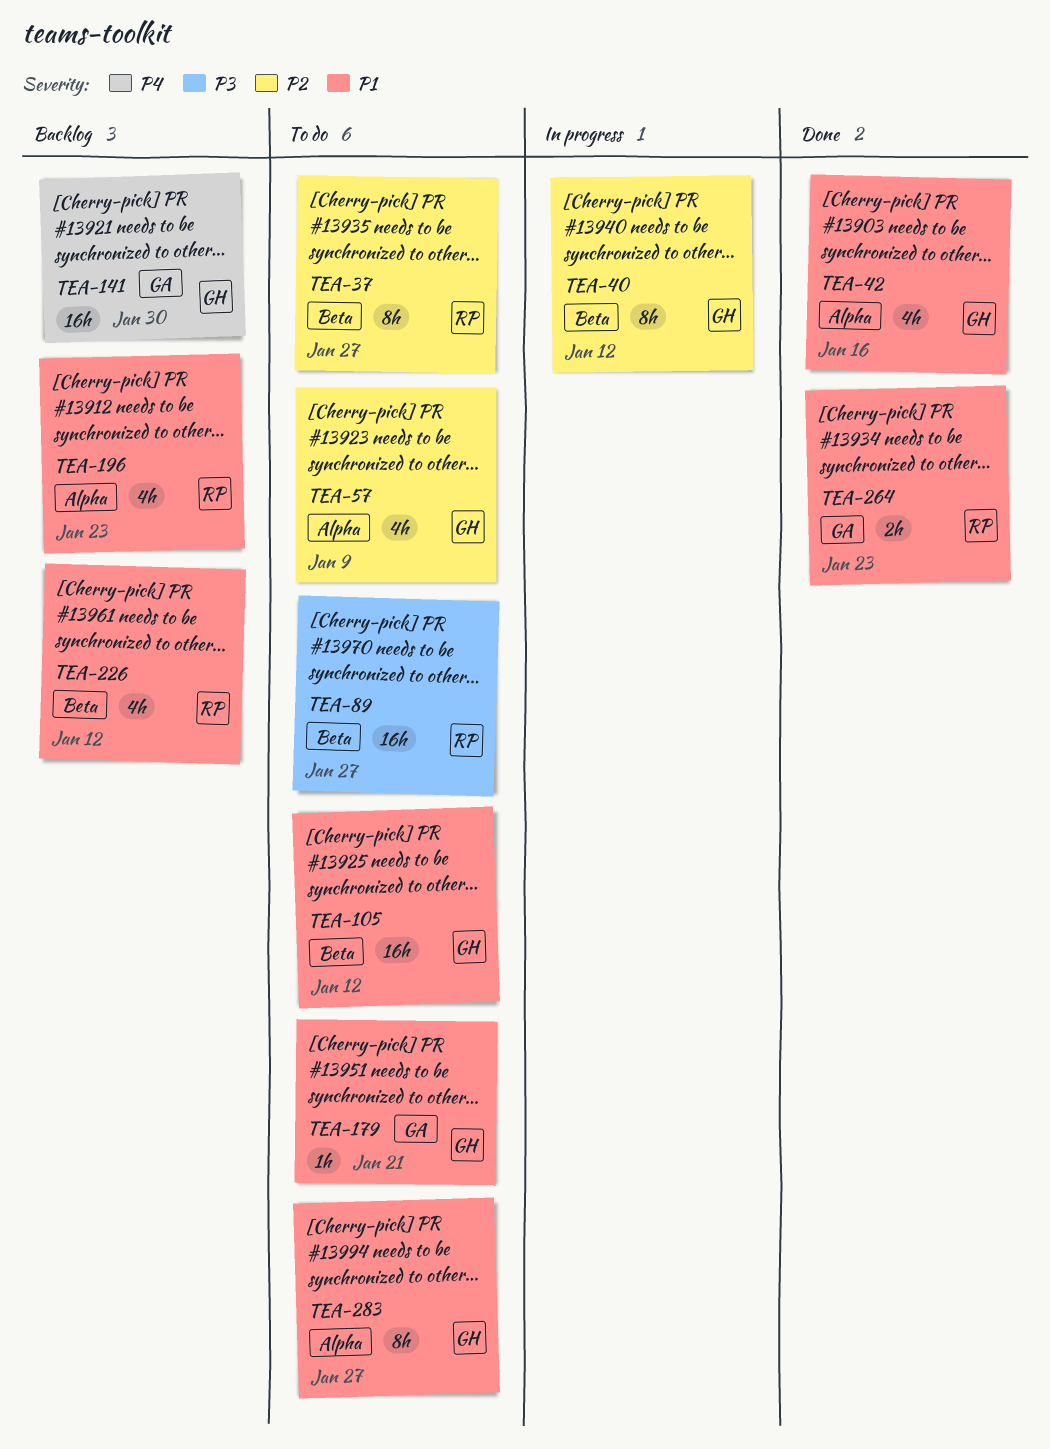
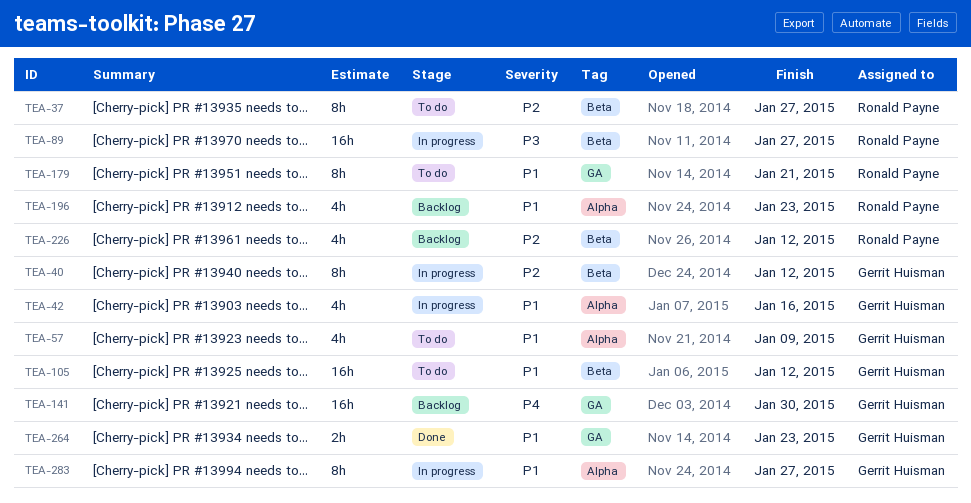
TEA-42, status: Done -> In progress
TEA-57, priority: P2 -> P1
TEA-89, status: To do -> In progress
TEA-179, owner: Gerrit Huisman -> Ronald Payne
TEA-179, estimate: 1h -> 8h
TEA-226, priority: P1 -> P2
TEA-264, owner: Ronald Payne -> Gerrit Huisman
TEA-283, status: To do -> In progress

